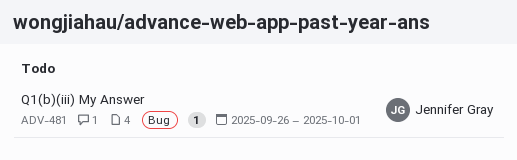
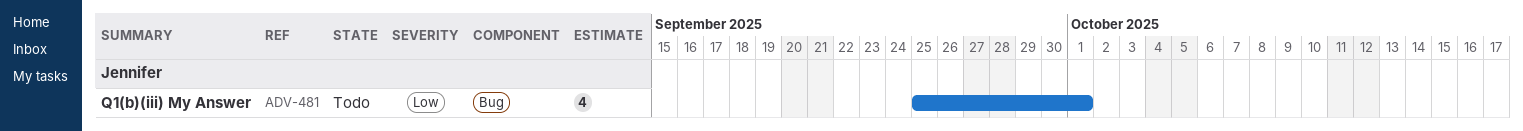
ADV-481, estimate: 1 -> 4
ADV-481, start: Sep 26 -> Sep 25

